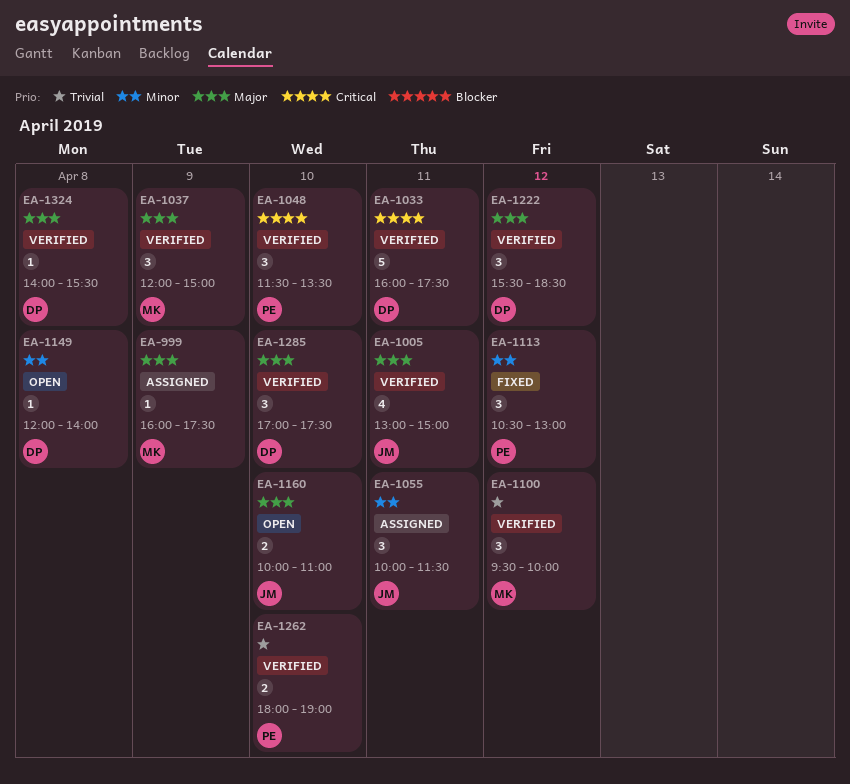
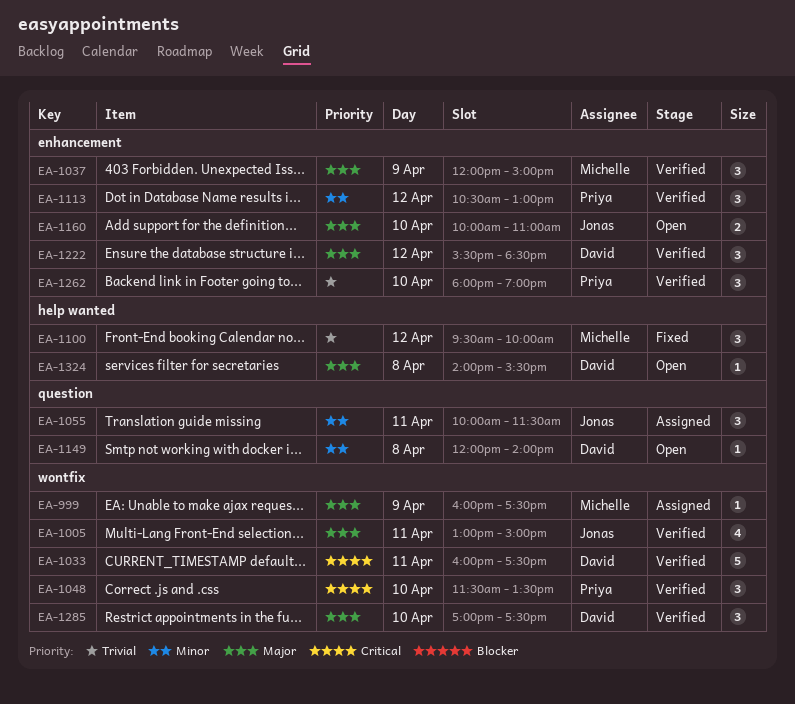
EA-1100, status: Verified -> Fixed
EA-1113, status: Fixed -> Verified
EA-1262, estimate: 2 -> 3
EA-1324, status: Verified -> Open

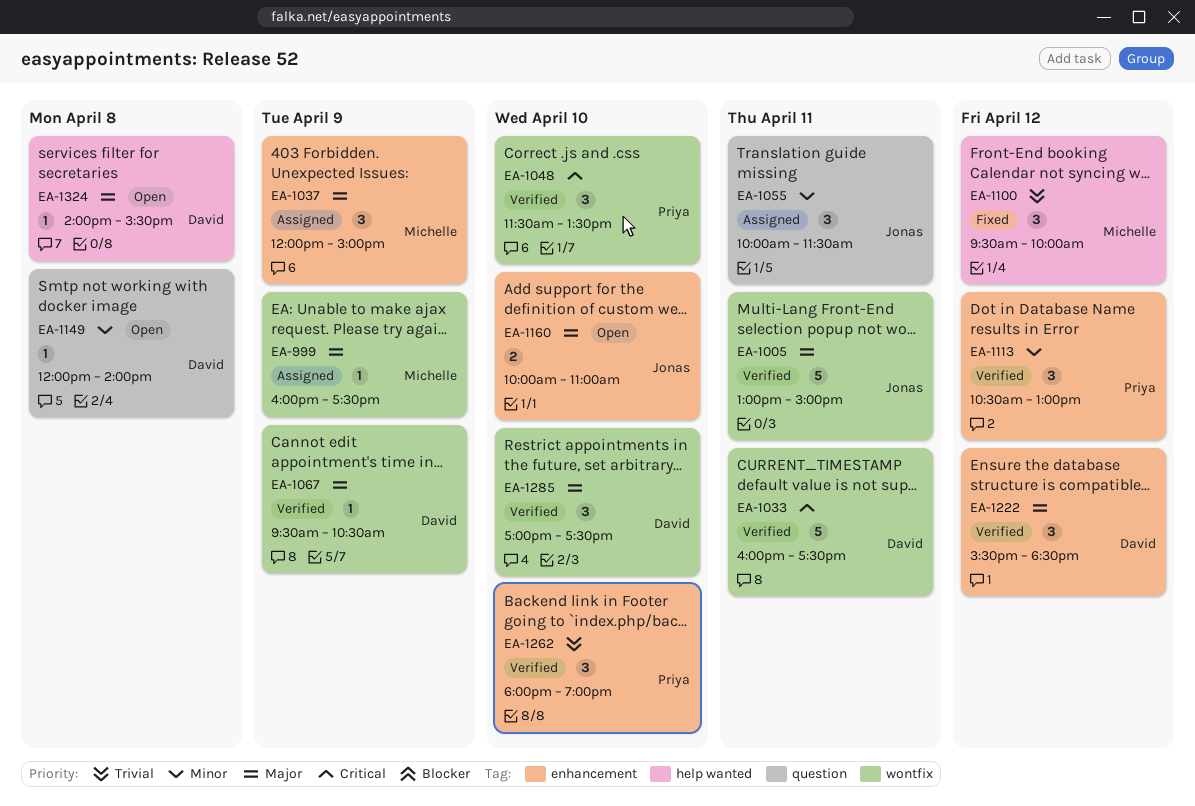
EA-1005, estimate: 4 -> 5
EA-1037, status: Verified -> Assigned
EA-1067: none -> present

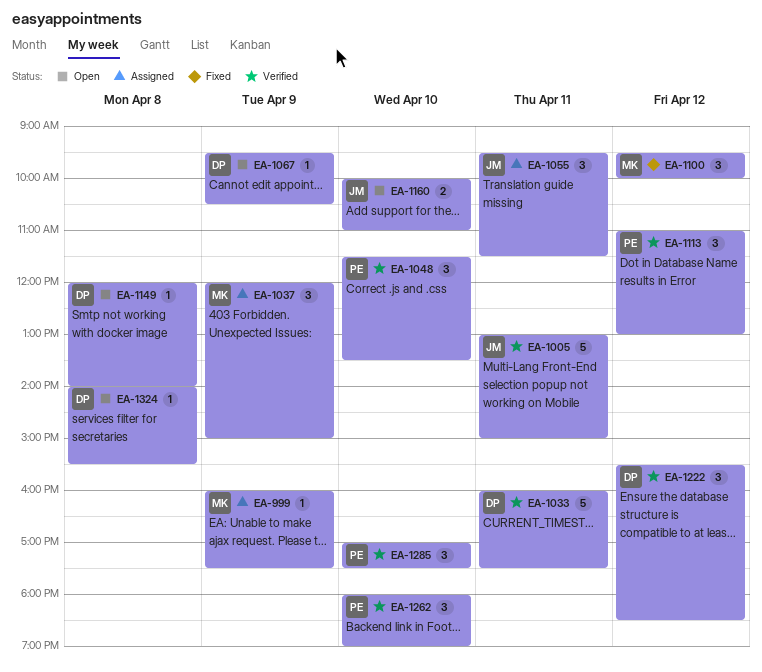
EA-1055, begins: 10:00 -> 09:30
EA-1067, status: Verified -> Open
EA-1113, begins: 10:30 -> 11:00
EA-1285, owner: David -> Priya

